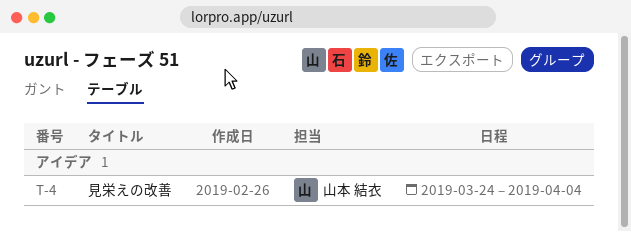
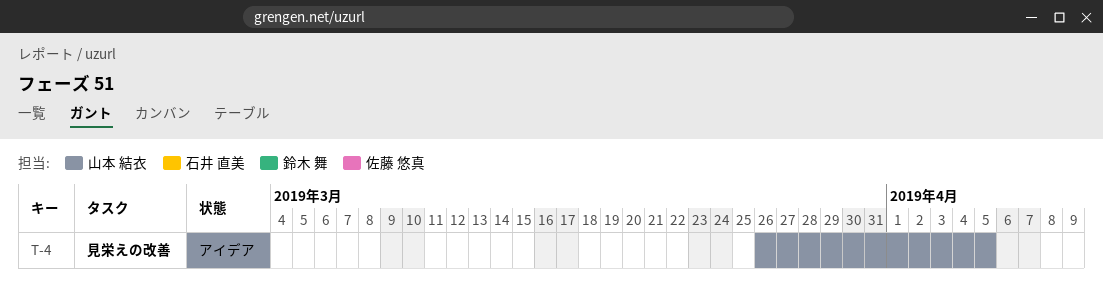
T-4, start: Mar 24 -> Mar 26
T-4, due: Apr 4 -> Apr 5

